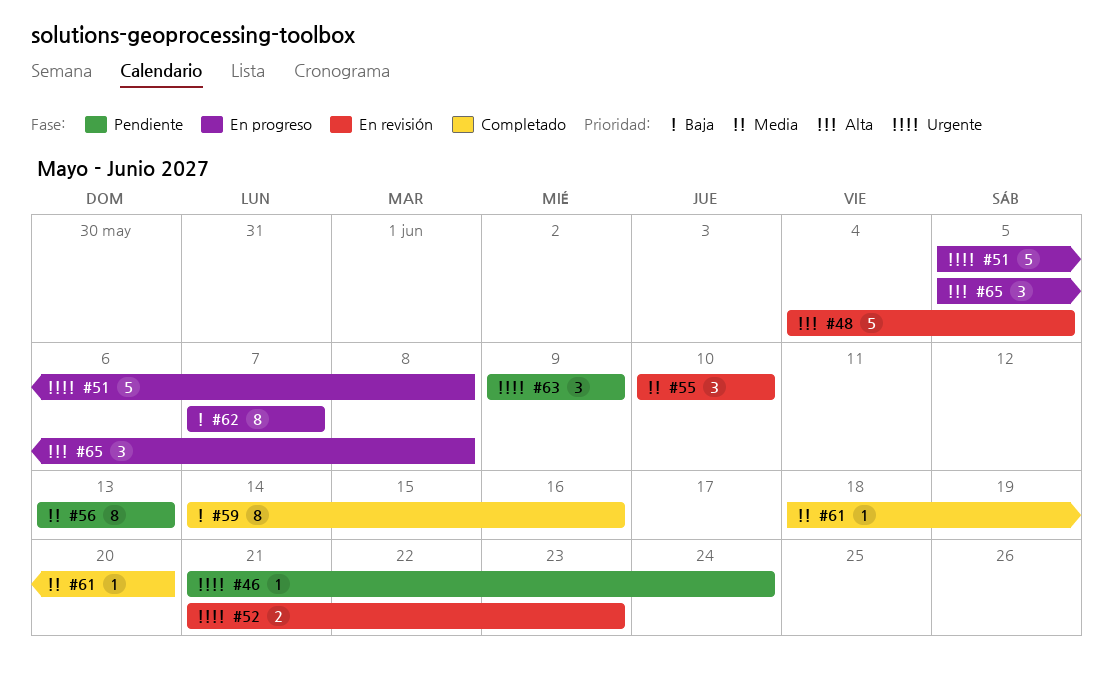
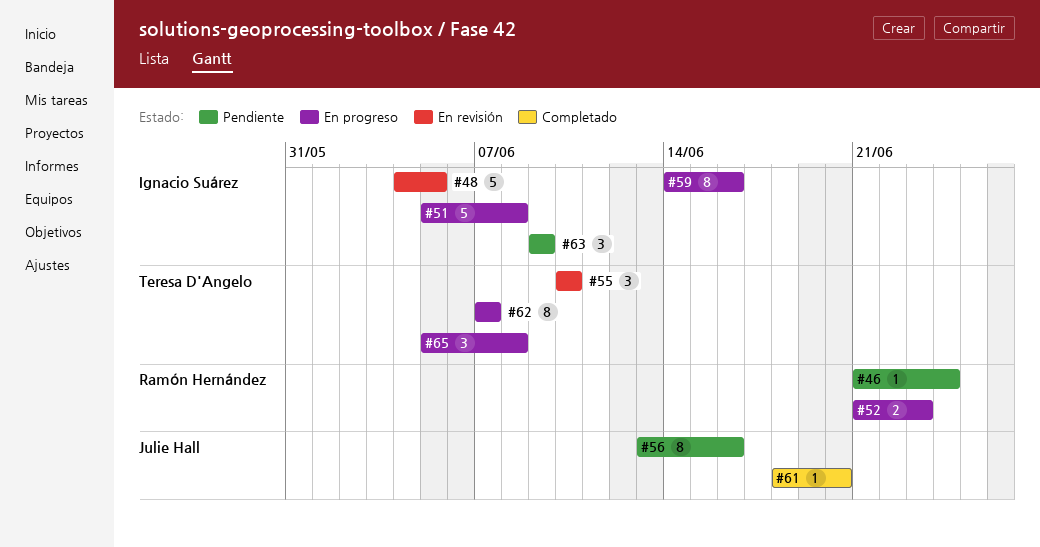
#52, status: En revisión -> En progreso
#56, due: Jun 13 -> Jun 16
#59, status: Completado -> En progreso

